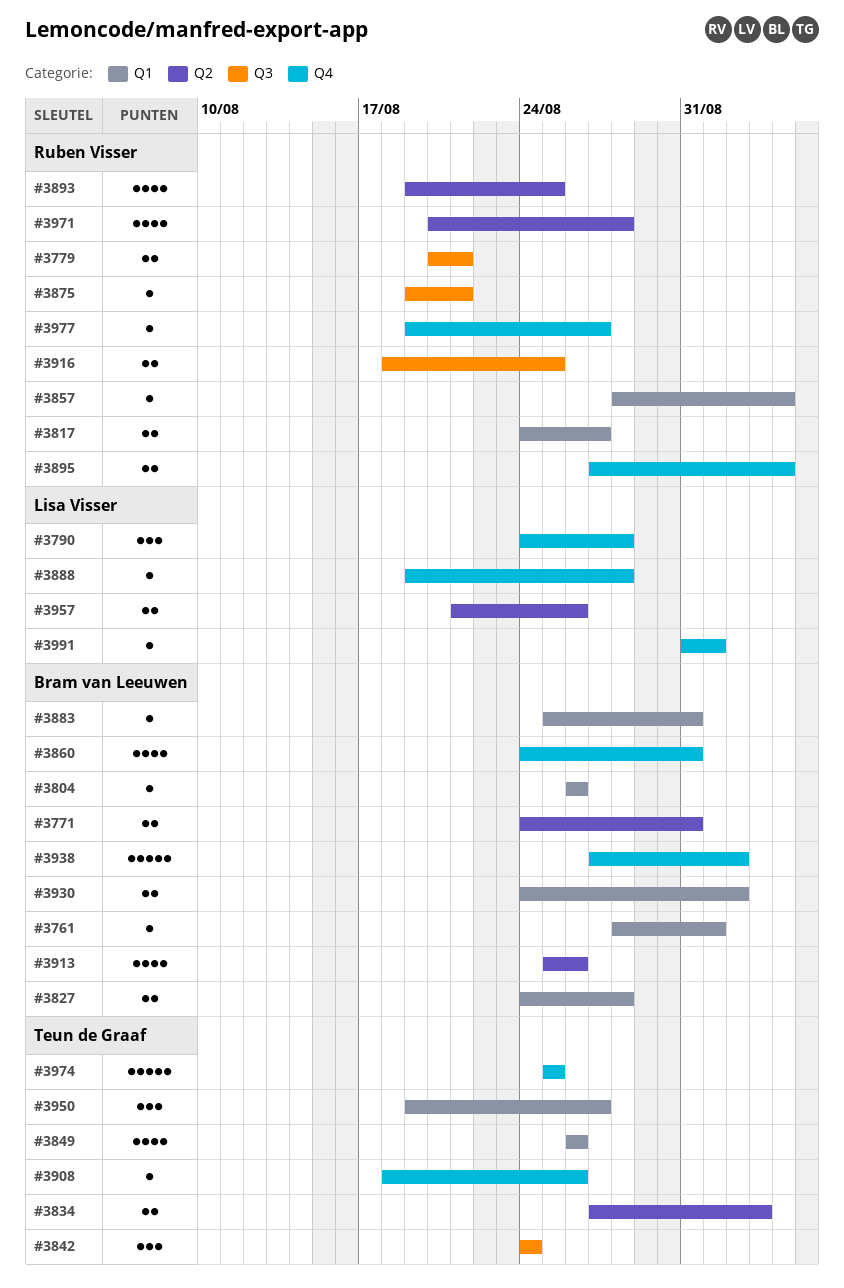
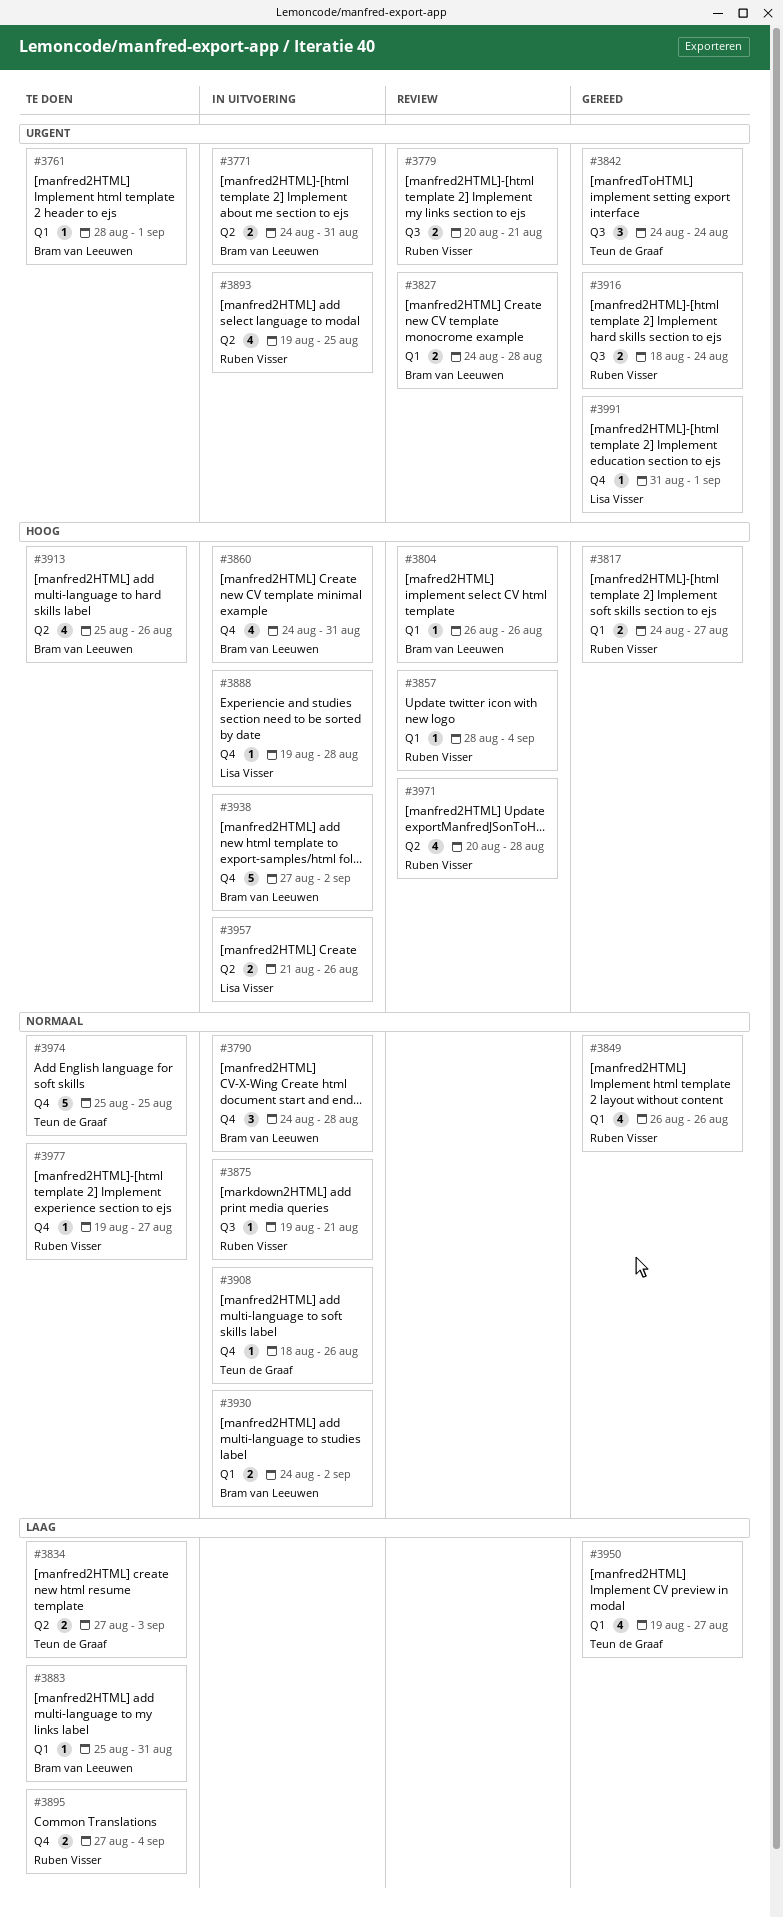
#3790, owner: Lisa Visser -> Bram van Leeuwen
#3849, owner: Teun de Graaf -> Ruben Visser
#3916, due: Aug 25 -> Aug 24
#3950, estimate: 3 -> 4

